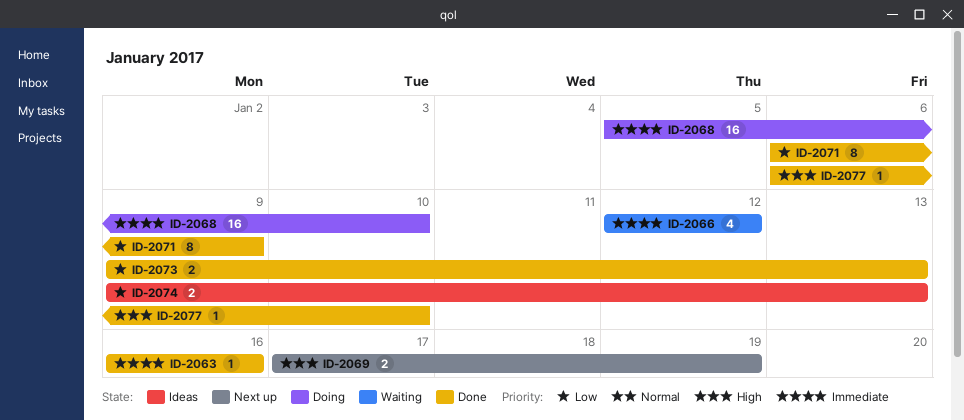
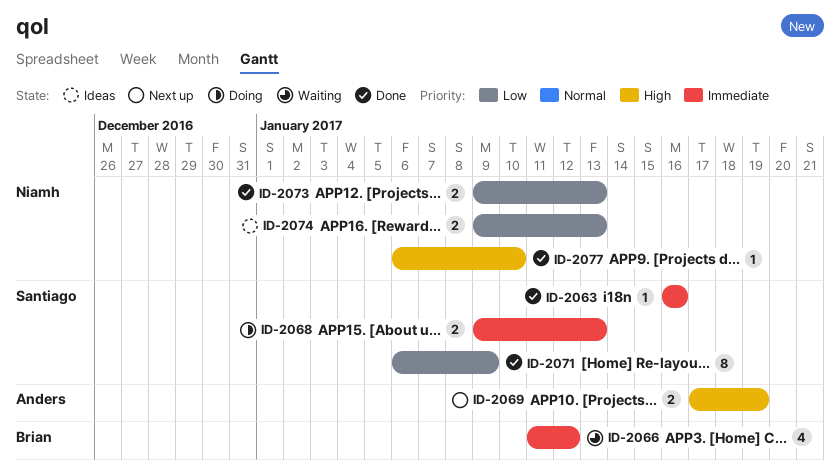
ID-2066, start: Jan 12 -> Jan 11
ID-2068, estimate: 16 -> 2
ID-2068, start: Jan 5 -> Jan 9
ID-2068, due: Jan 10 -> Jan 13

